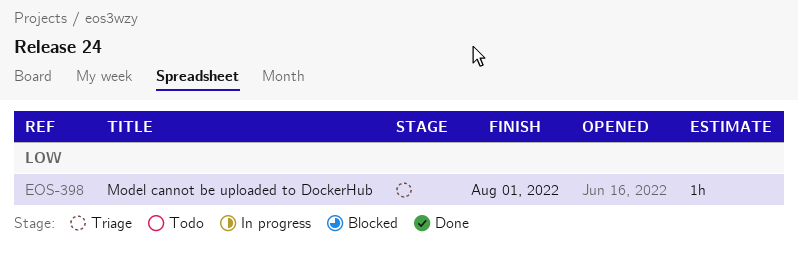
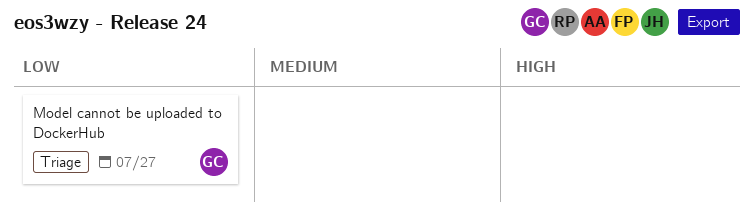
Model cannot be uploaded to DockerHub, due: Aug 1 -> Jul 27

